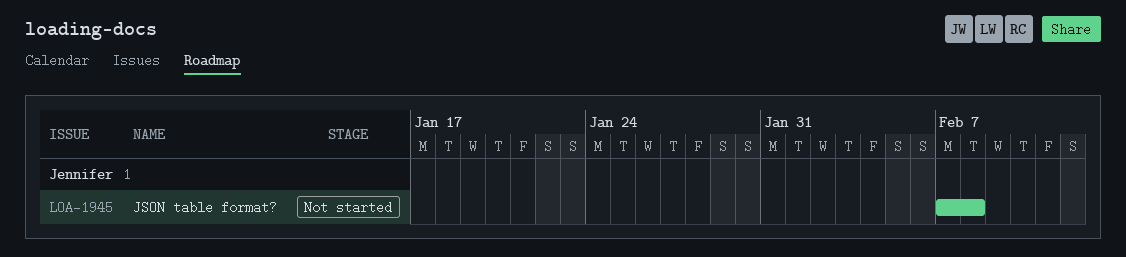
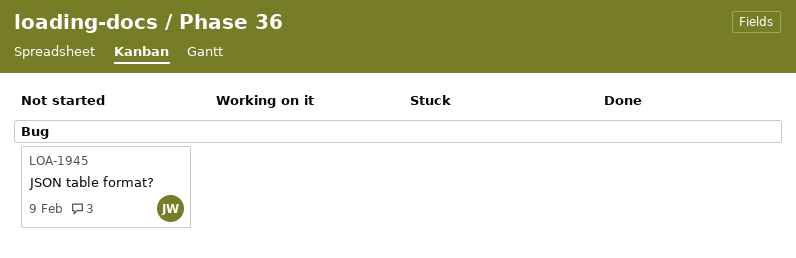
LOA-1945, due: Feb 8 -> Feb 9

